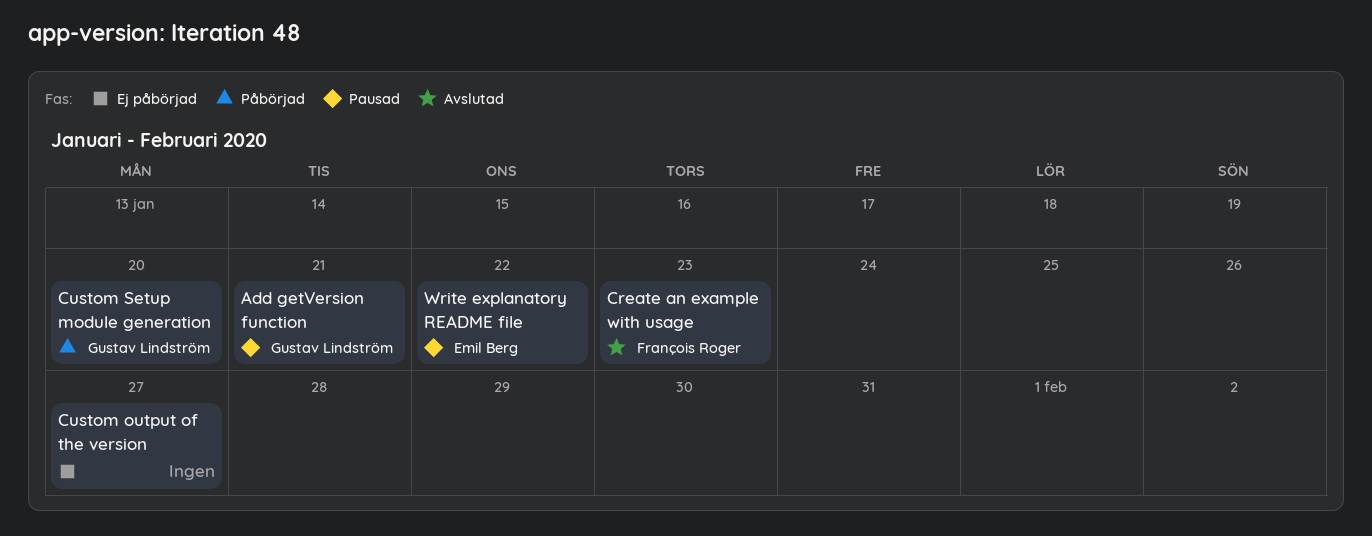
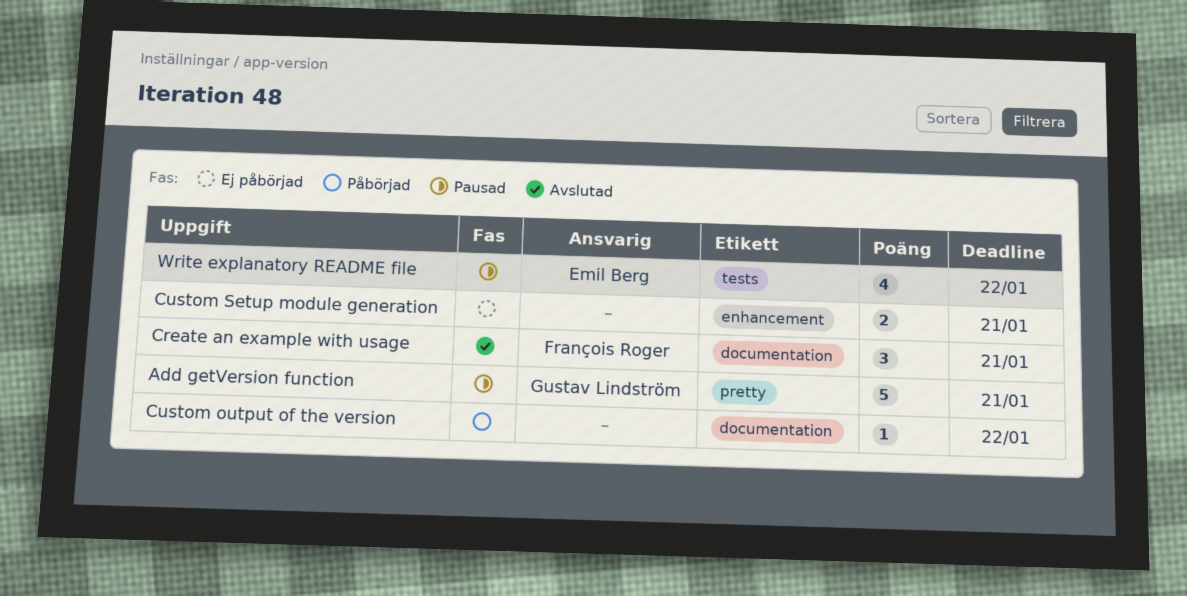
Create an example with usage, due: Jan 23 -> Jan 21
Custom output of the version, status: Ej påbörjad -> Påbörjad
Custom output of the version, due: Jan 27 -> Jan 22
Custom Setup module generation, status: Påbörjad -> Ej påbörjad
Custom Setup module generation, owner: Gustav Lindström -> none
Custom Setup module generation, due: Jan 20 -> Jan 21

